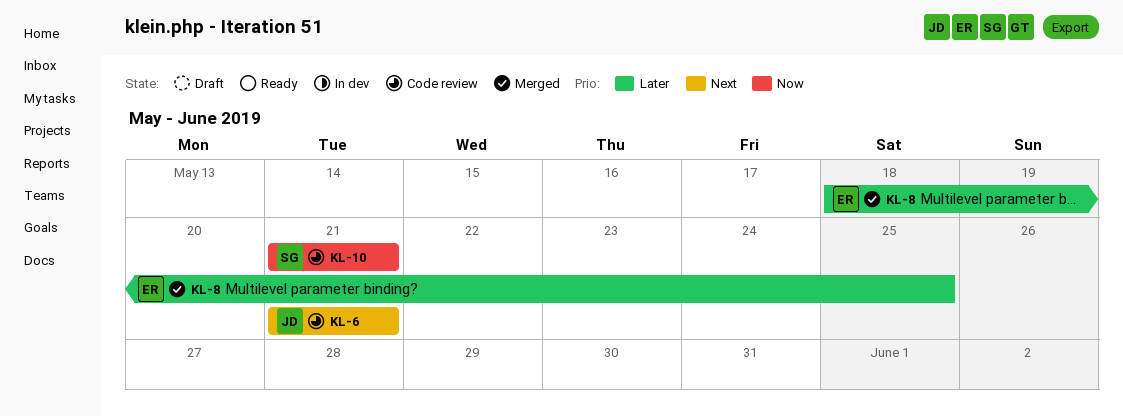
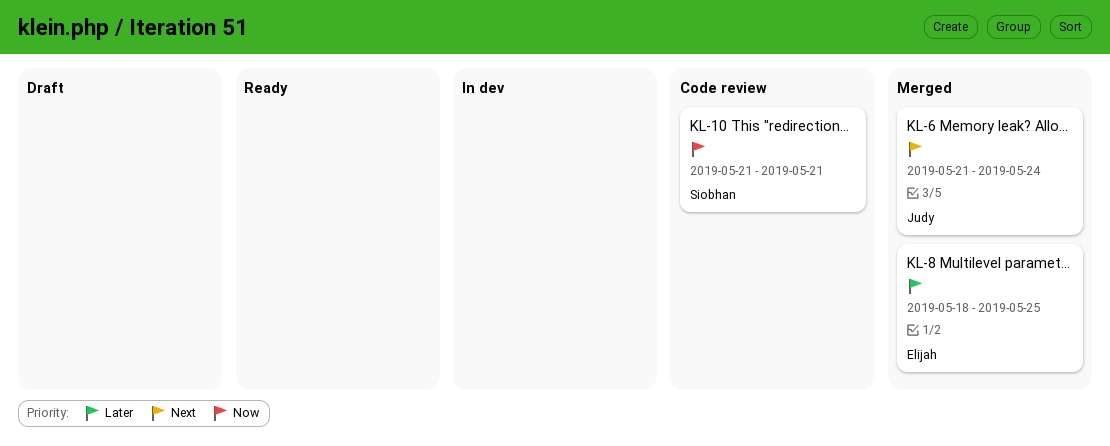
KL-6, status: Code review -> Merged
KL-6, due: May 21 -> May 24

